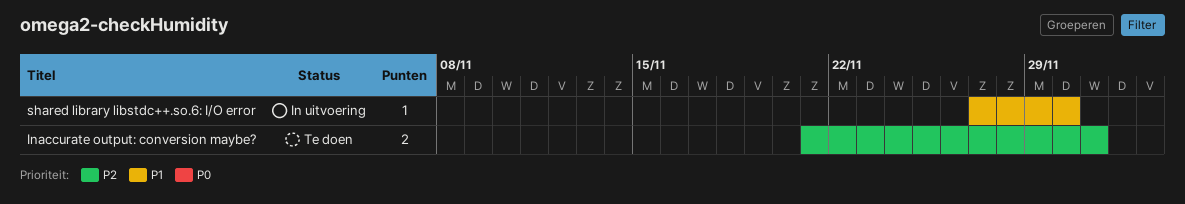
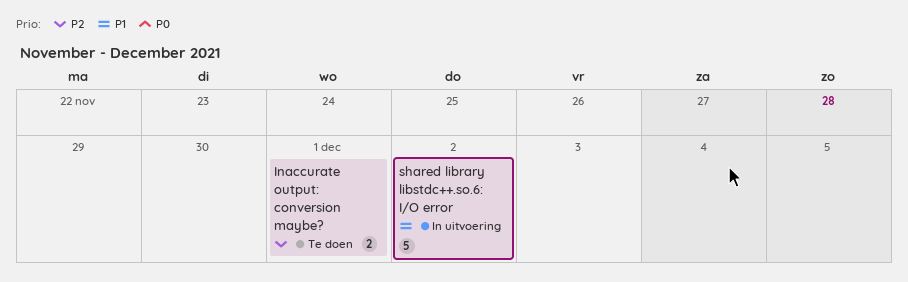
shared library libstdc++.so.6: I/O error, estimate: 1 -> 5
shared library libstdc++.so.6: I/O error, due: Nov 30 -> Dec 2

